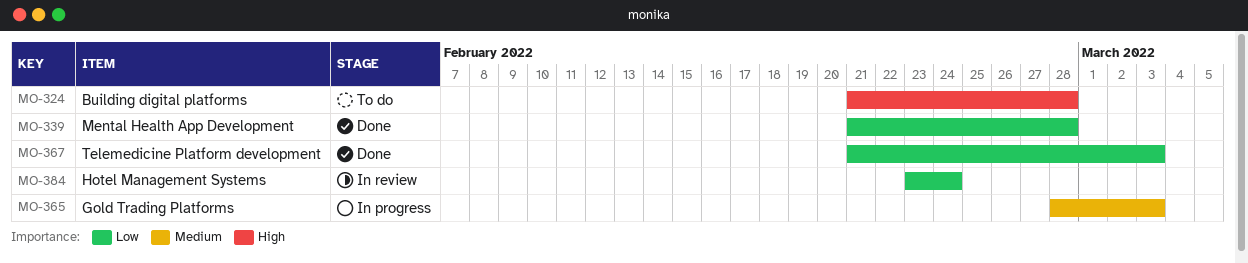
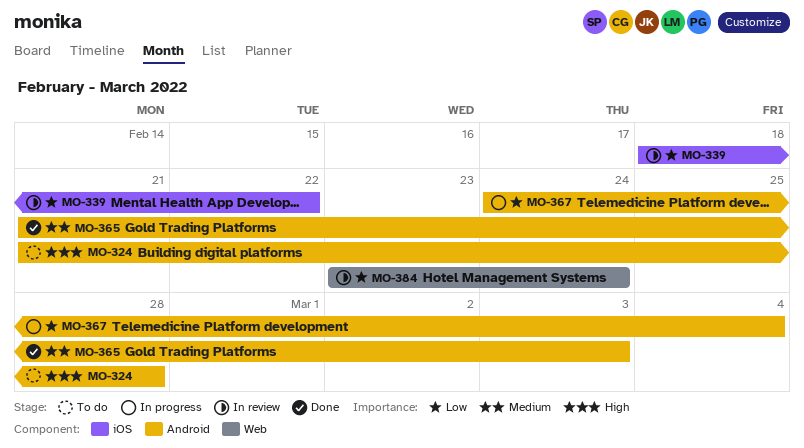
MO-339, status: Done -> In review
MO-339, start: Feb 21 -> Feb 18
MO-339, due: Feb 28 -> Feb 22
MO-365, status: In progress -> Done
MO-365, start: Feb 28 -> Feb 21
MO-367, status: Done -> In progress
MO-367, start: Feb 21 -> Feb 24
MO-367, due: Mar 3 -> Mar 4

